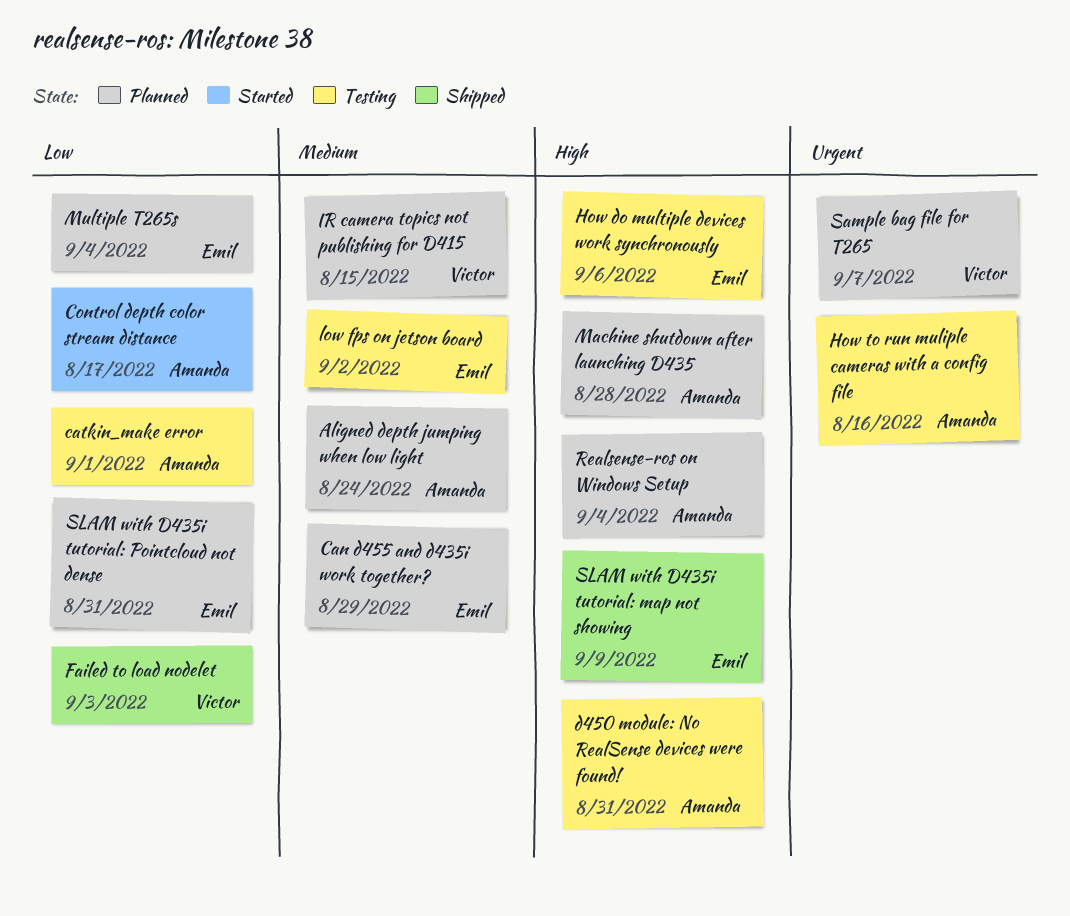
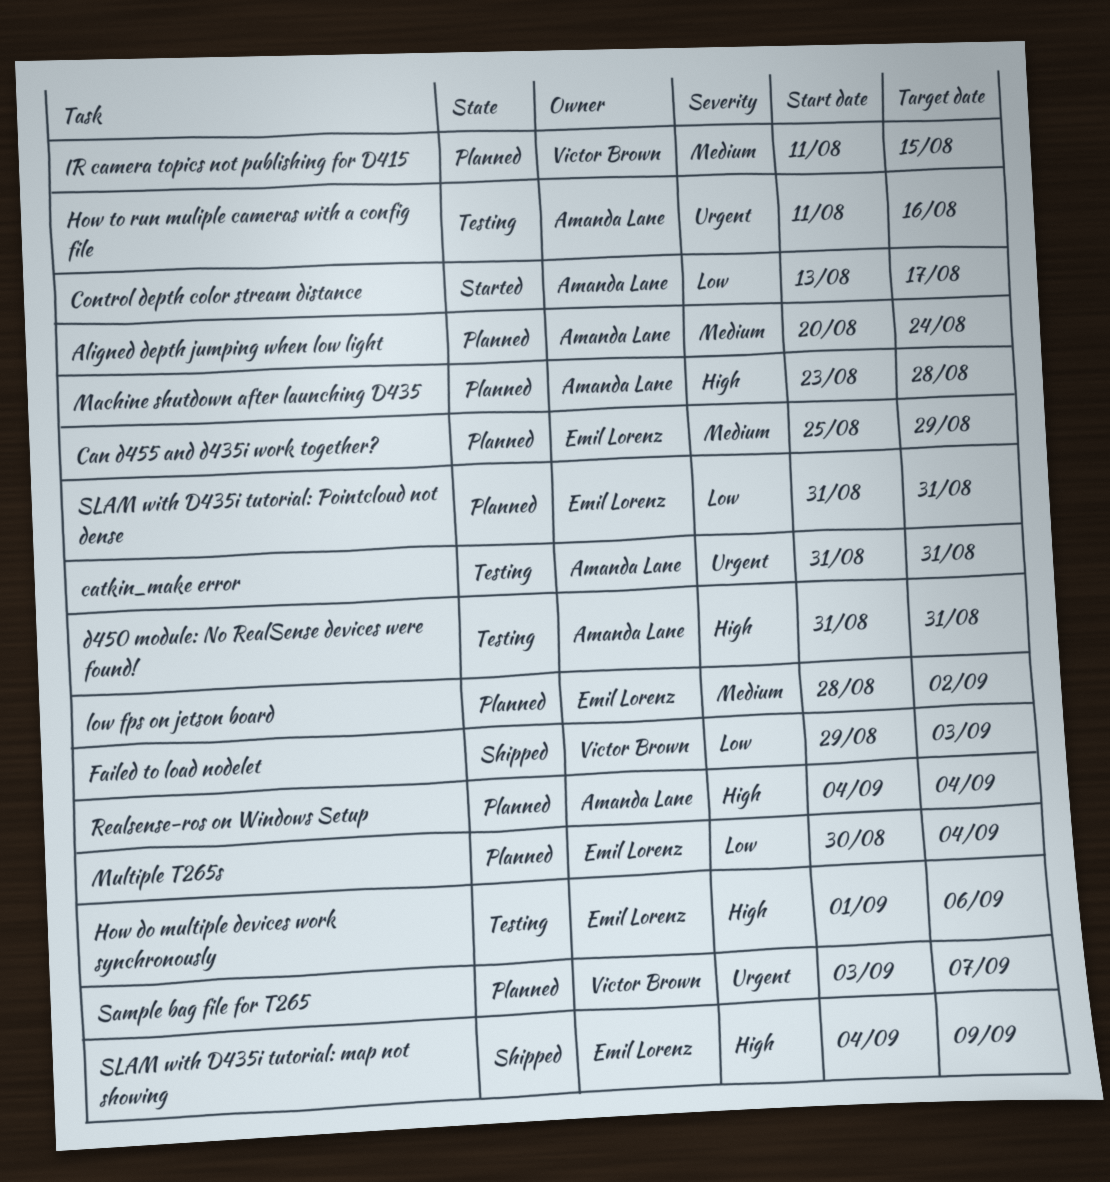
catkin_make error, priority: Low -> Urgent
catkin_make error, due: Sep 1 -> Aug 31
low fps on jetson board, status: Testing -> Planned

